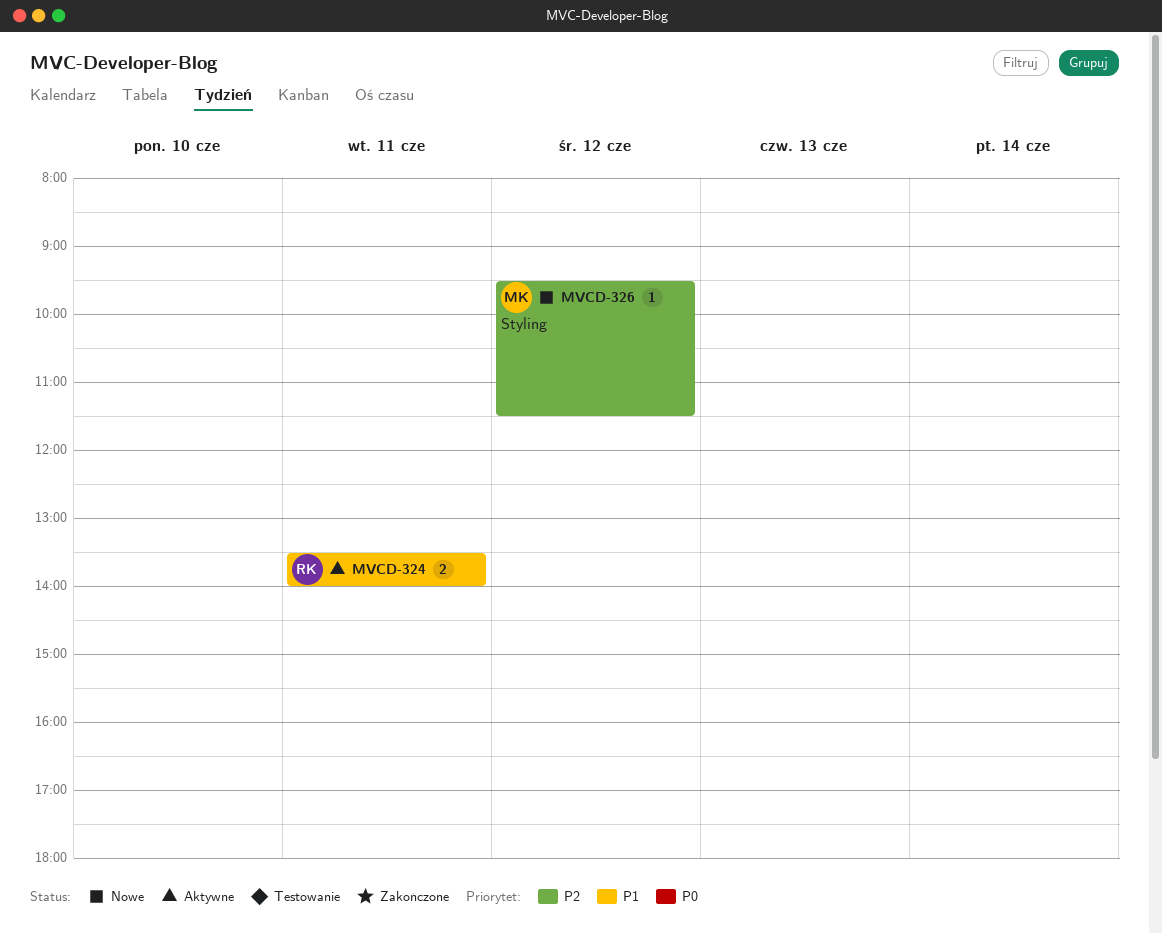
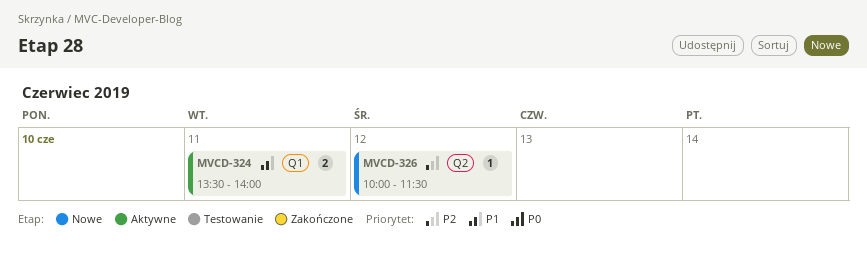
MVCD-326, begins: 09:30 -> 10:00

